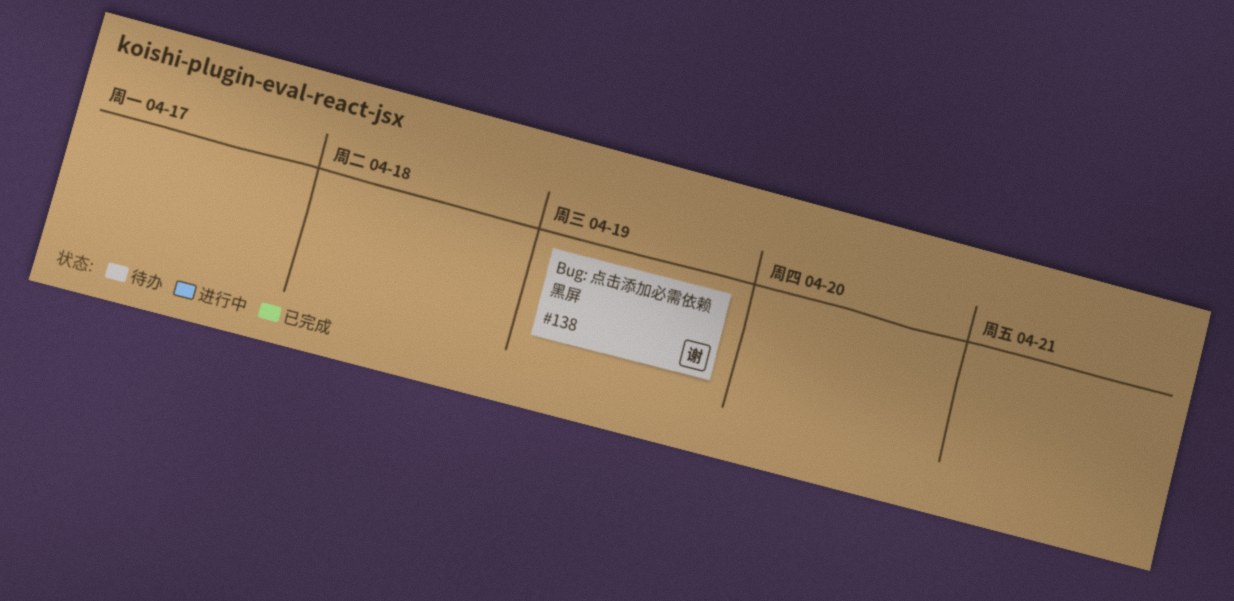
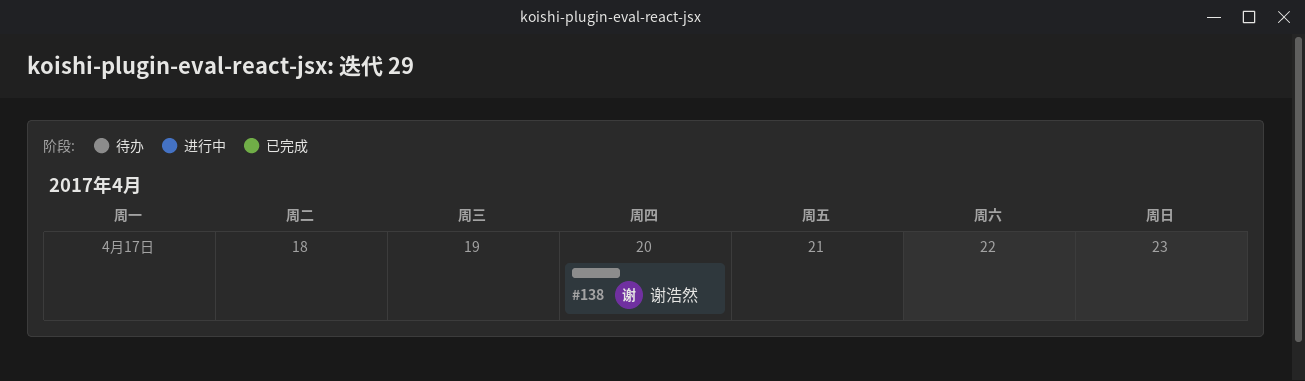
#138, due: Apr 19 -> Apr 20

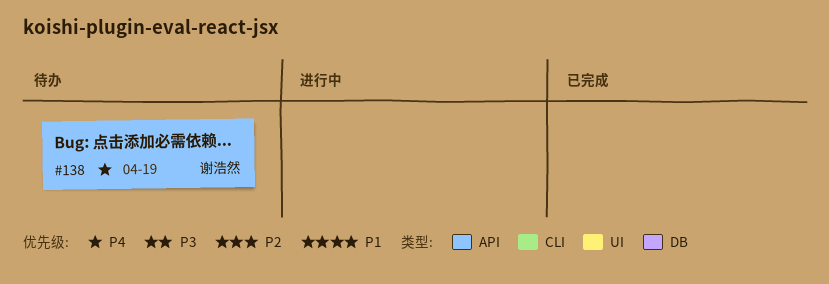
#138, due: Apr 20 -> Apr 19

